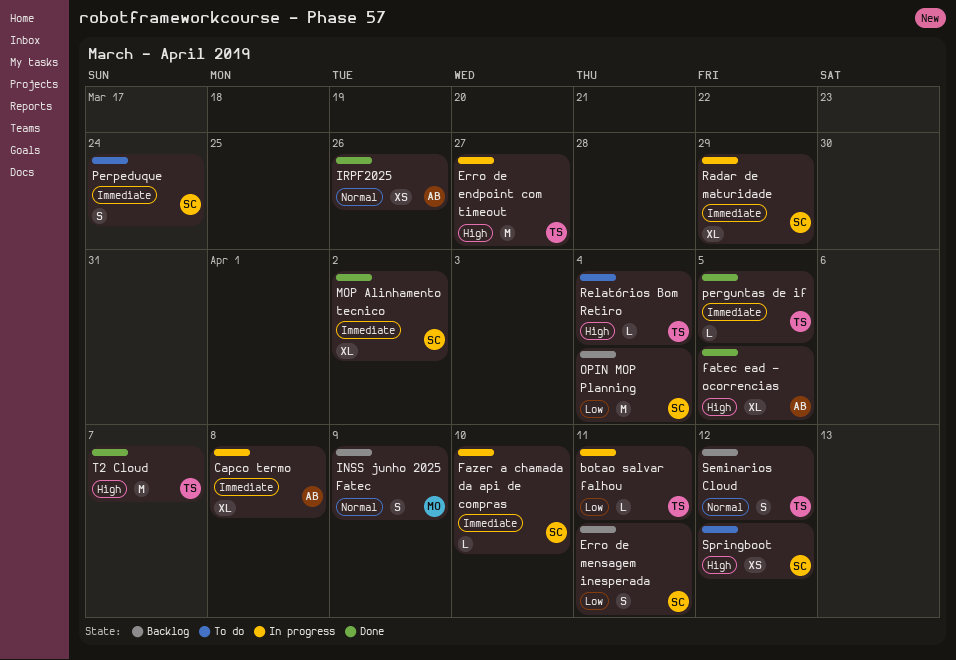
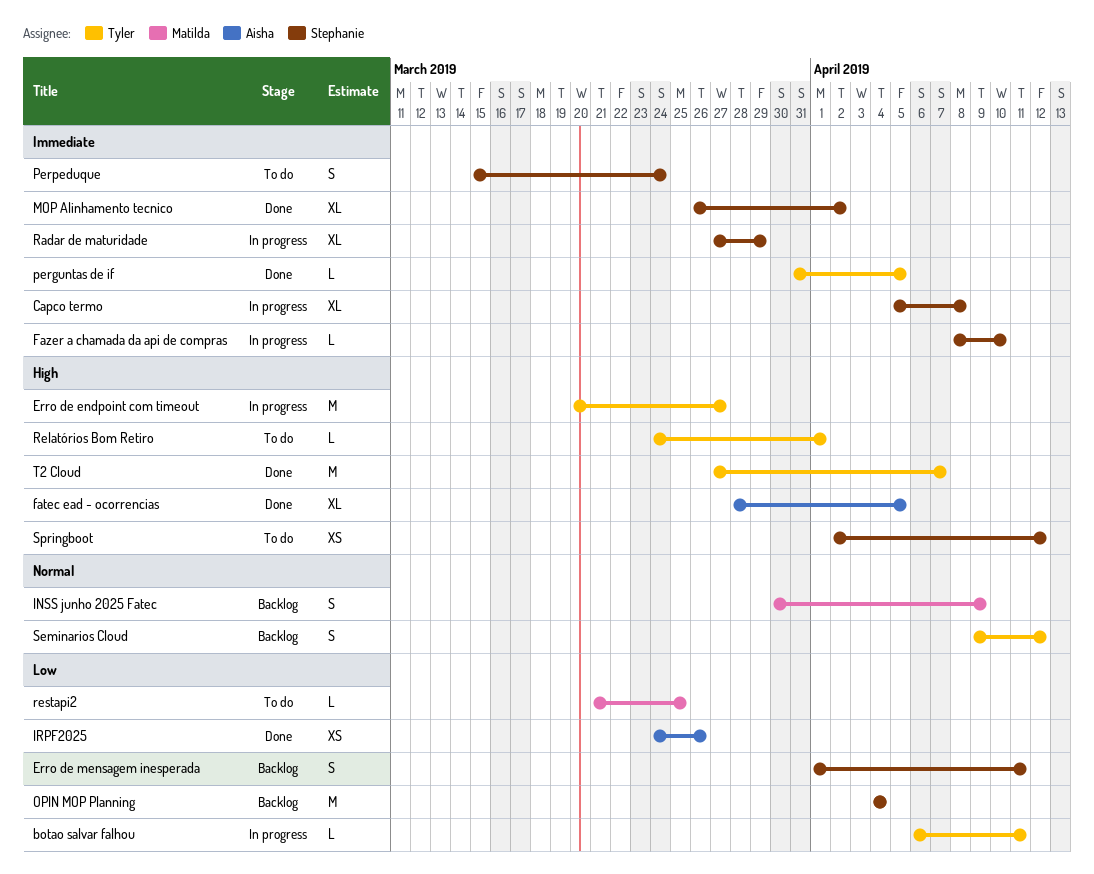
Capco termo, owner: Aisha -> Stephanie
IRPF2025, priority: Normal -> Low
Relatórios Bom Retiro, due: Apr 4 -> Apr 1
restapi2: none -> present

